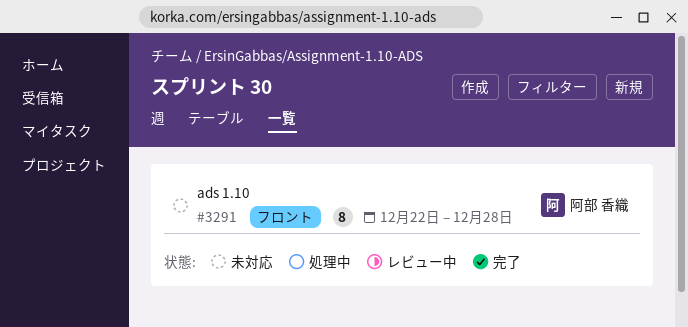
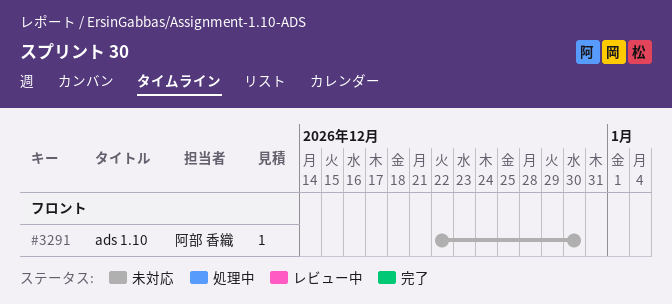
#3291, estimate: 8 -> 1
#3291, due: Dec 28 -> Dec 30

